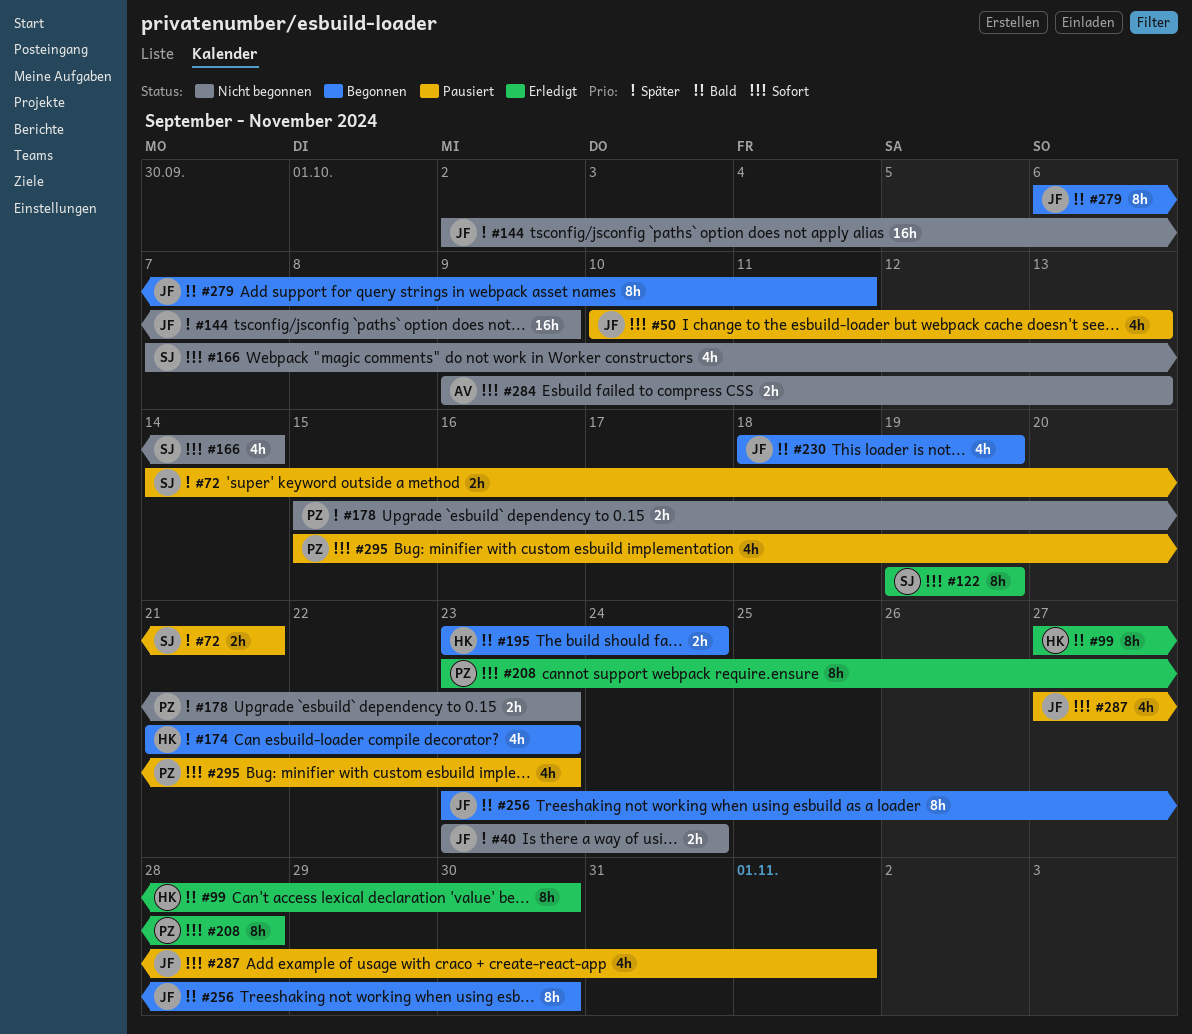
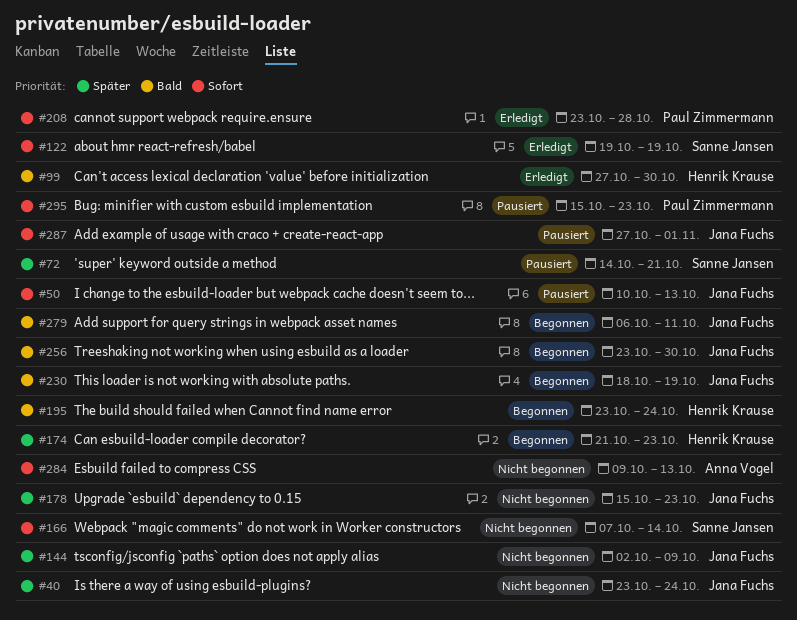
#178, owner: Paul Zimmermann -> Jana Fuchs

